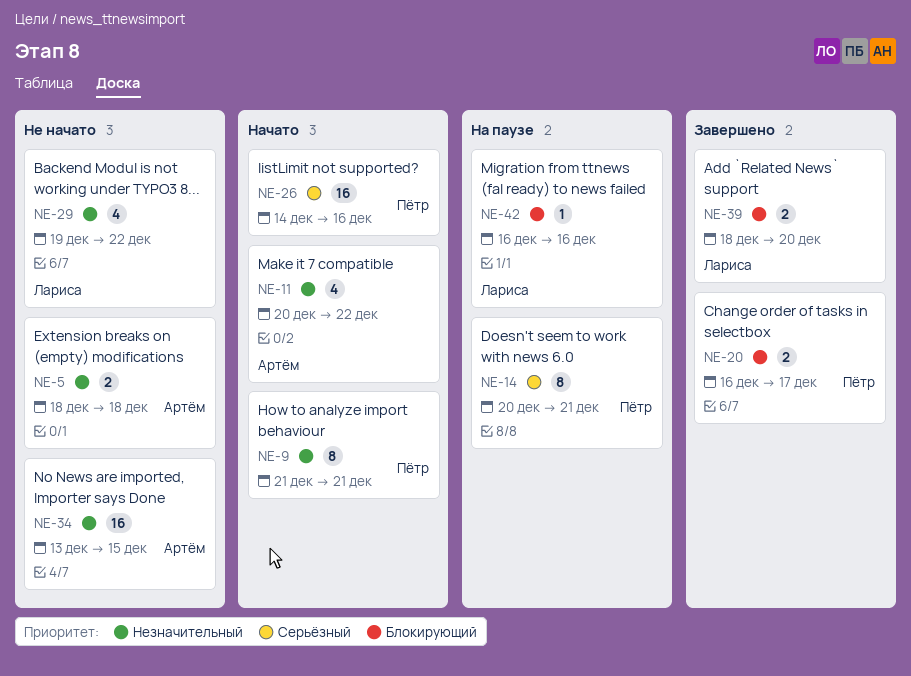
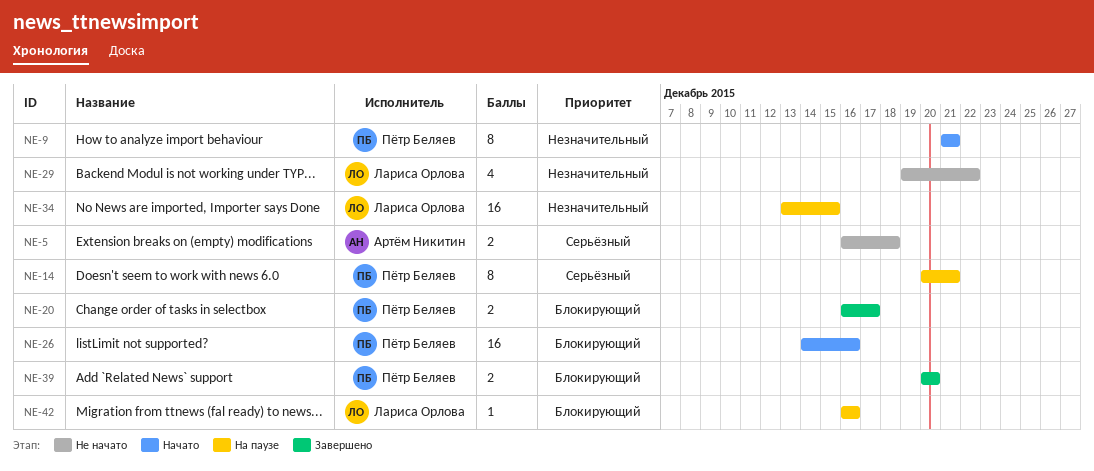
NE-5, priority: Незначительный -> Серьёзный
NE-5, start: Dec 18 -> Dec 16
NE-11: present -> none
NE-26, priority: Серьёзный -> Блокирующий
NE-34, status: Не начато -> На паузе
NE-34, owner: Артём Никитин -> Лариса Орлова
NE-39, owner: Лариса Орлова -> Пётр Беляев
NE-39, start: Dec 18 -> Dec 20

